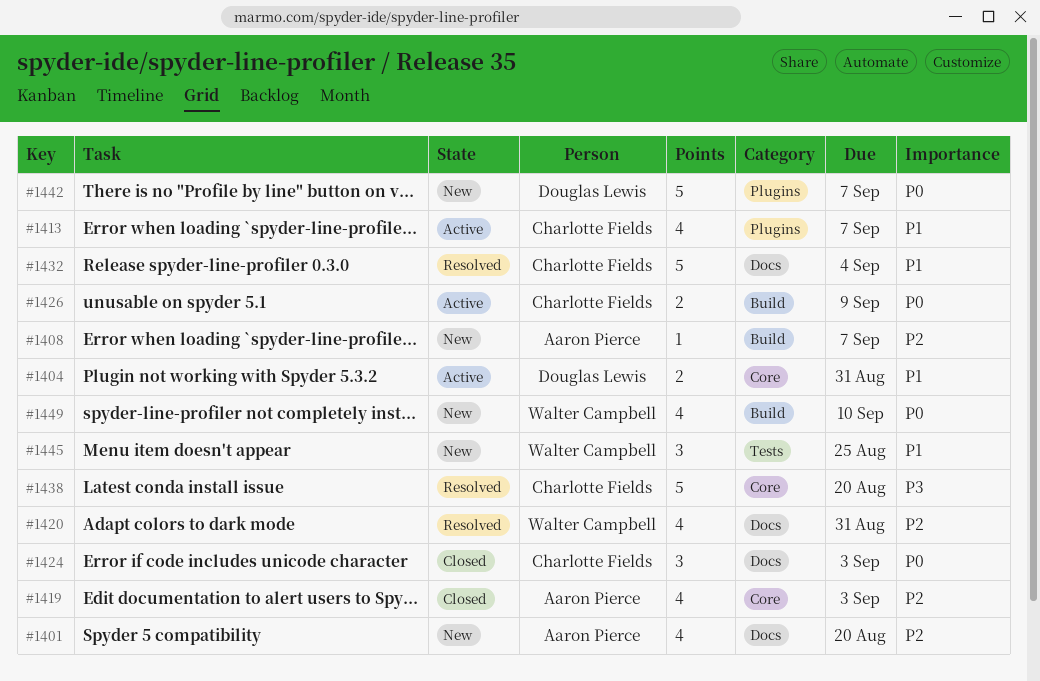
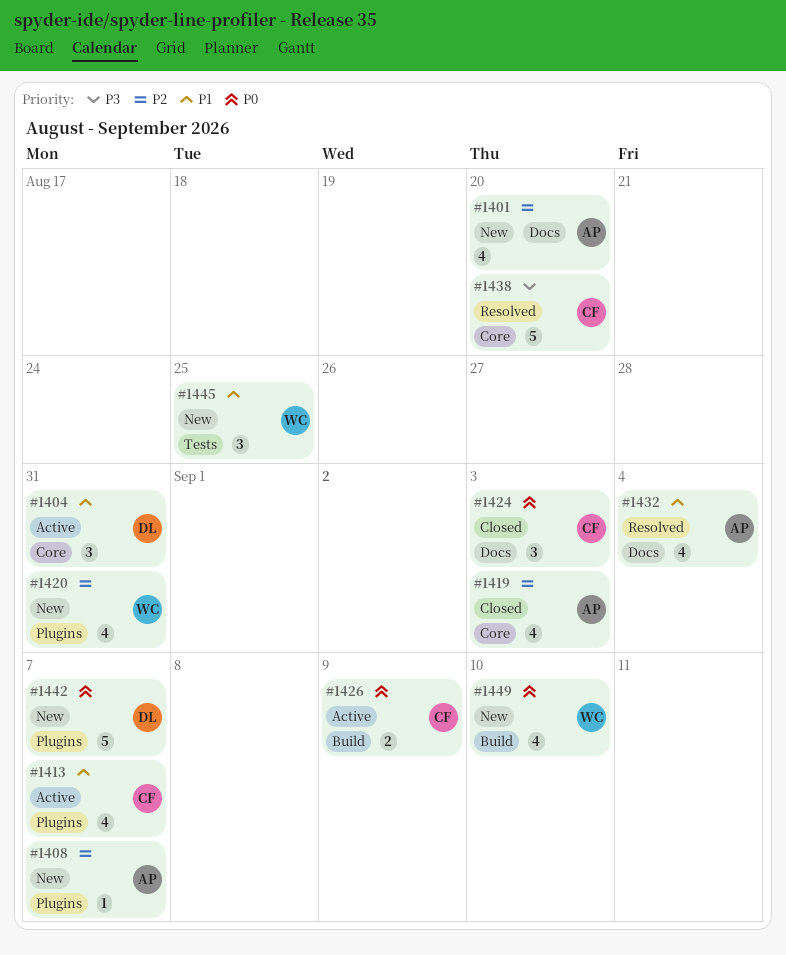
#1404, estimate: 2 -> 3
#1408, label: Build -> Plugins
#1420, status: Resolved -> New
#1420, label: Docs -> Plugins
#1432, owner: Charlotte Fields -> Aaron Pierce
#1432, estimate: 5 -> 4

